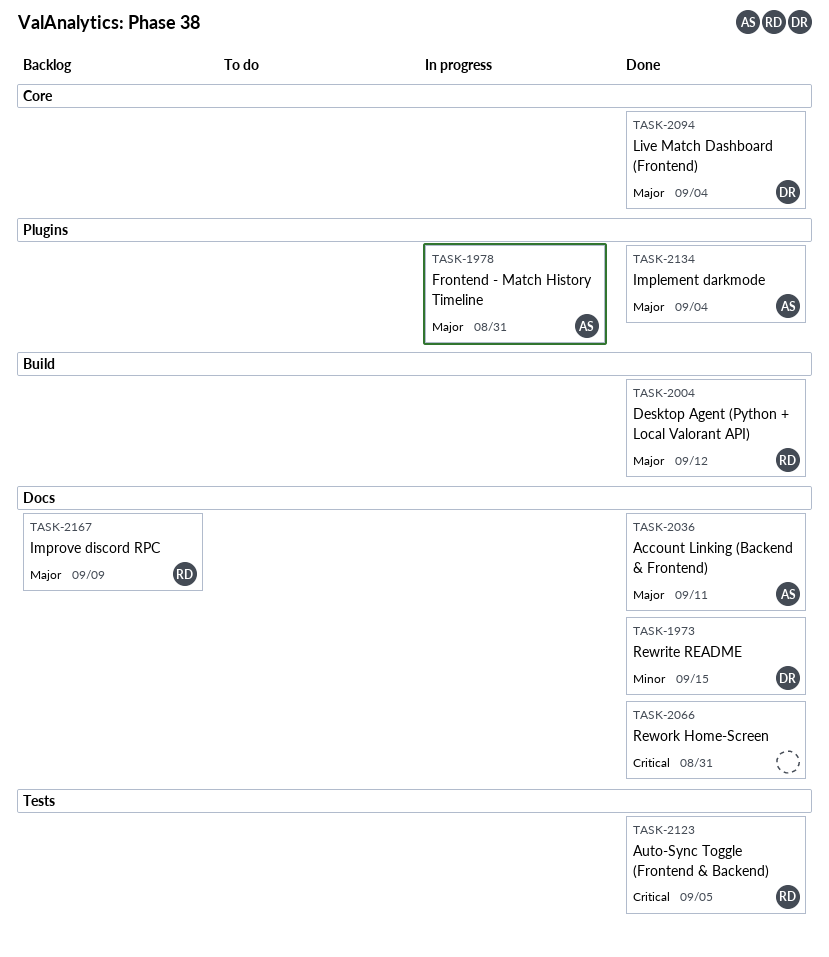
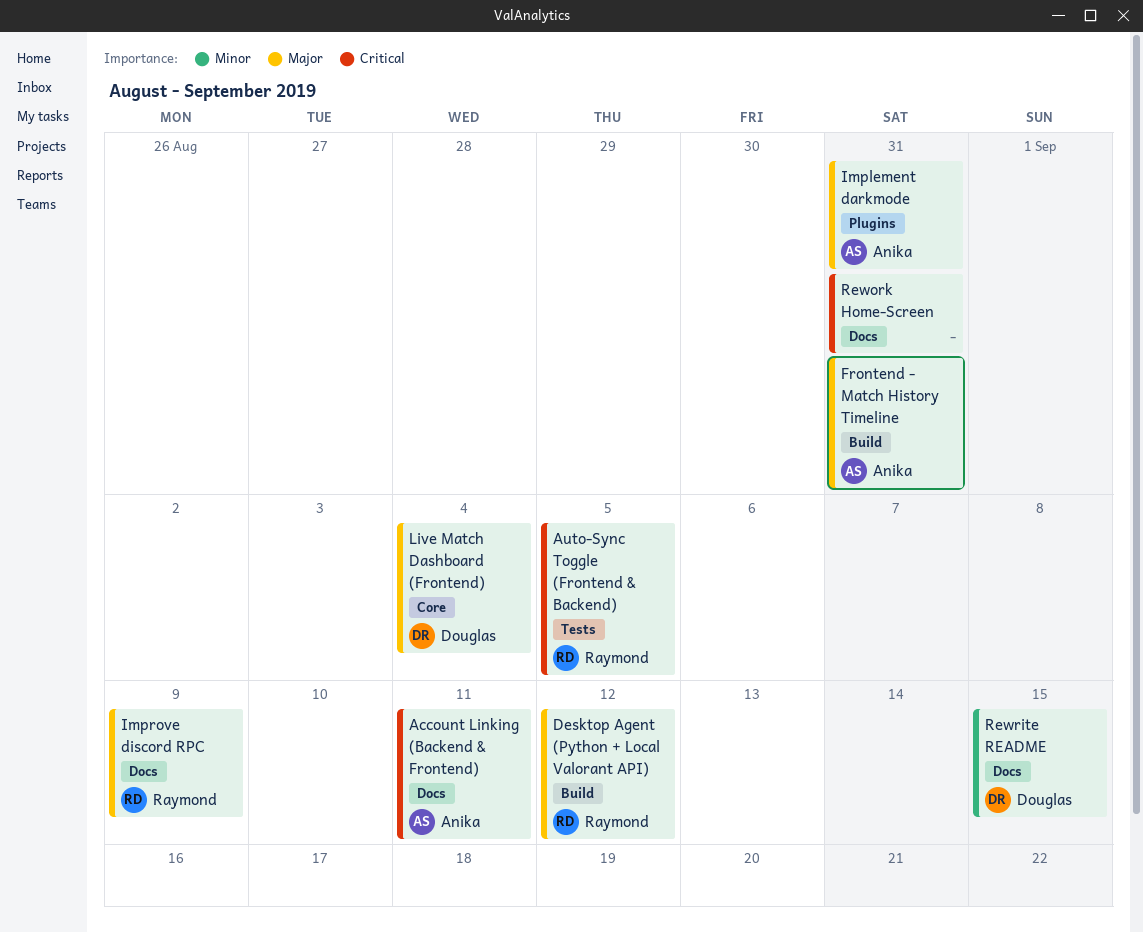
Account Linking (Backend & Frontend), priority: Major -> Critical
Frontend - Match History Timeline, label: Plugins -> Build
Implement darkmode, due: Sep 4 -> Aug 31

